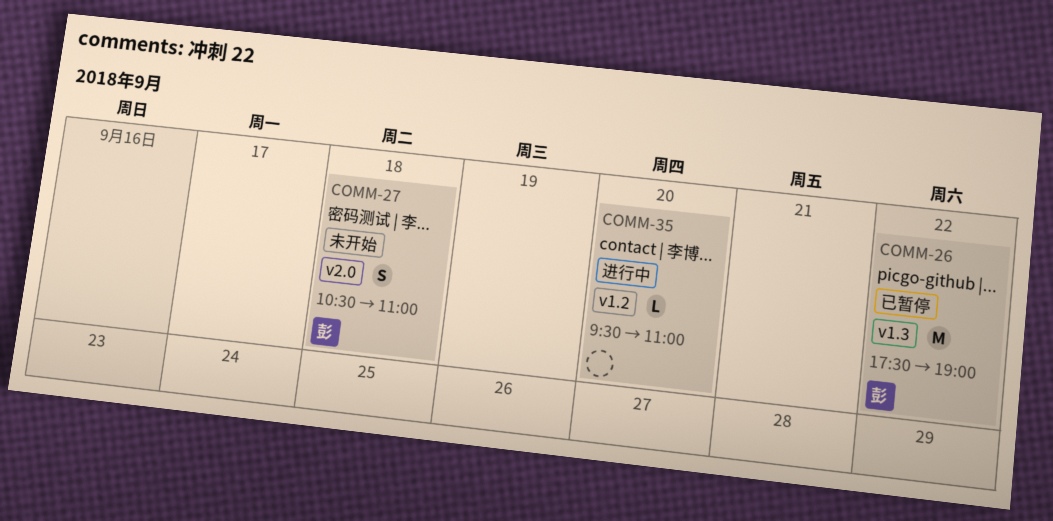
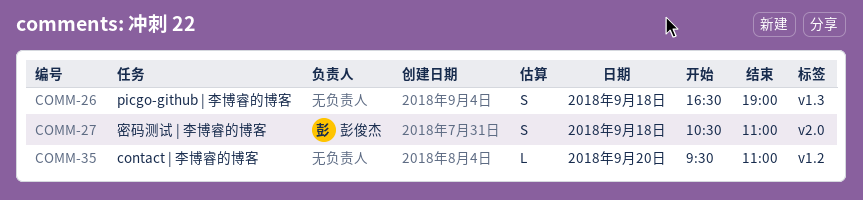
COMM-26, owner: 彭俊杰 -> none
COMM-26, estimate: M -> S
COMM-26, day: Sep 22 -> Sep 18
COMM-26, begins: 17:30 -> 16:30

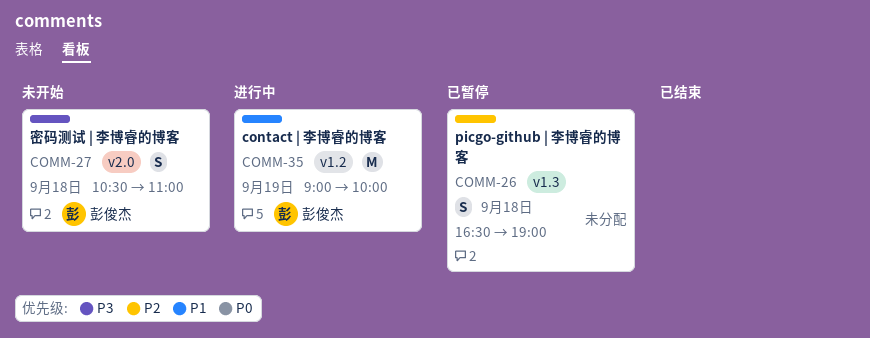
COMM-35, owner: none -> 彭俊杰
COMM-35, estimate: L -> M
COMM-35, day: Sep 20 -> Sep 19
COMM-35, begins: 09:30 -> 09:00
COMM-35, ends: 11:00 -> 10:00

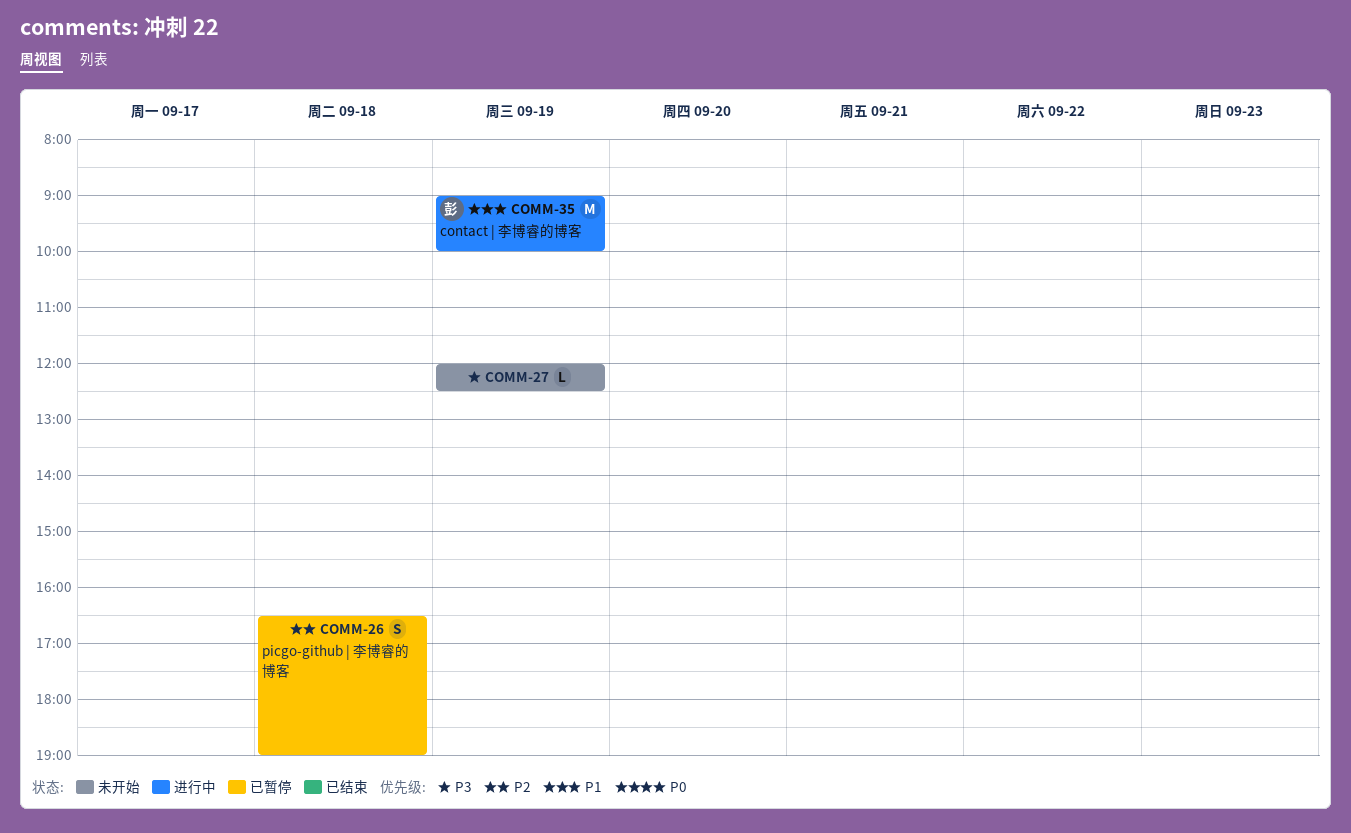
COMM-27, owner: 彭俊杰 -> none
COMM-27, estimate: S -> L
COMM-27, day: Sep 18 -> Sep 19
COMM-27, begins: 10:30 -> 12:00
COMM-27, ends: 11:00 -> 12:30

